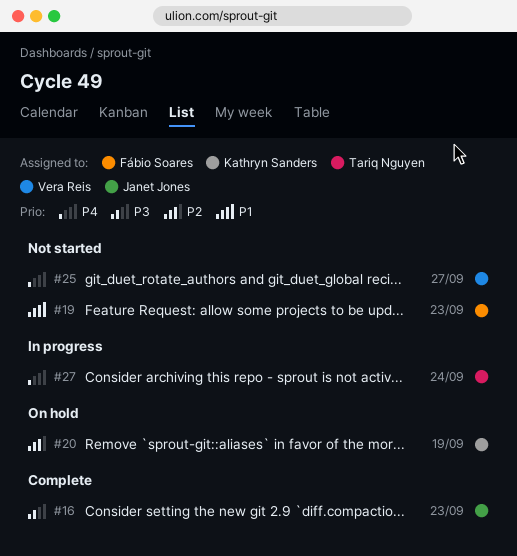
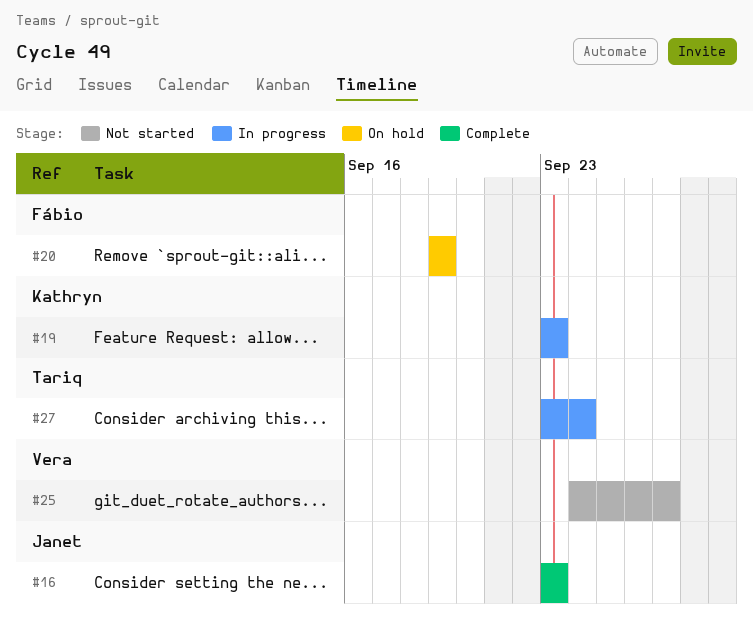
#19, status: Not started -> In progress
#19, owner: Fábio Soares -> Kathryn Sanders
#20, owner: Kathryn Sanders -> Fábio Soares

